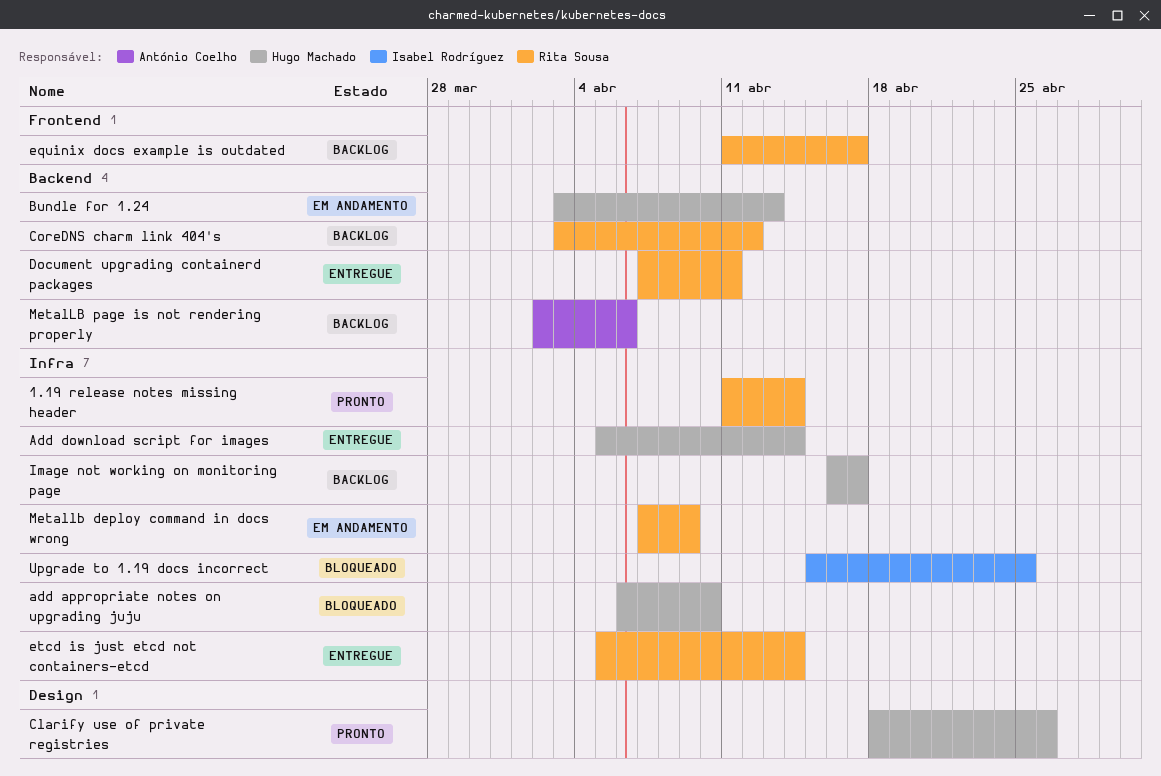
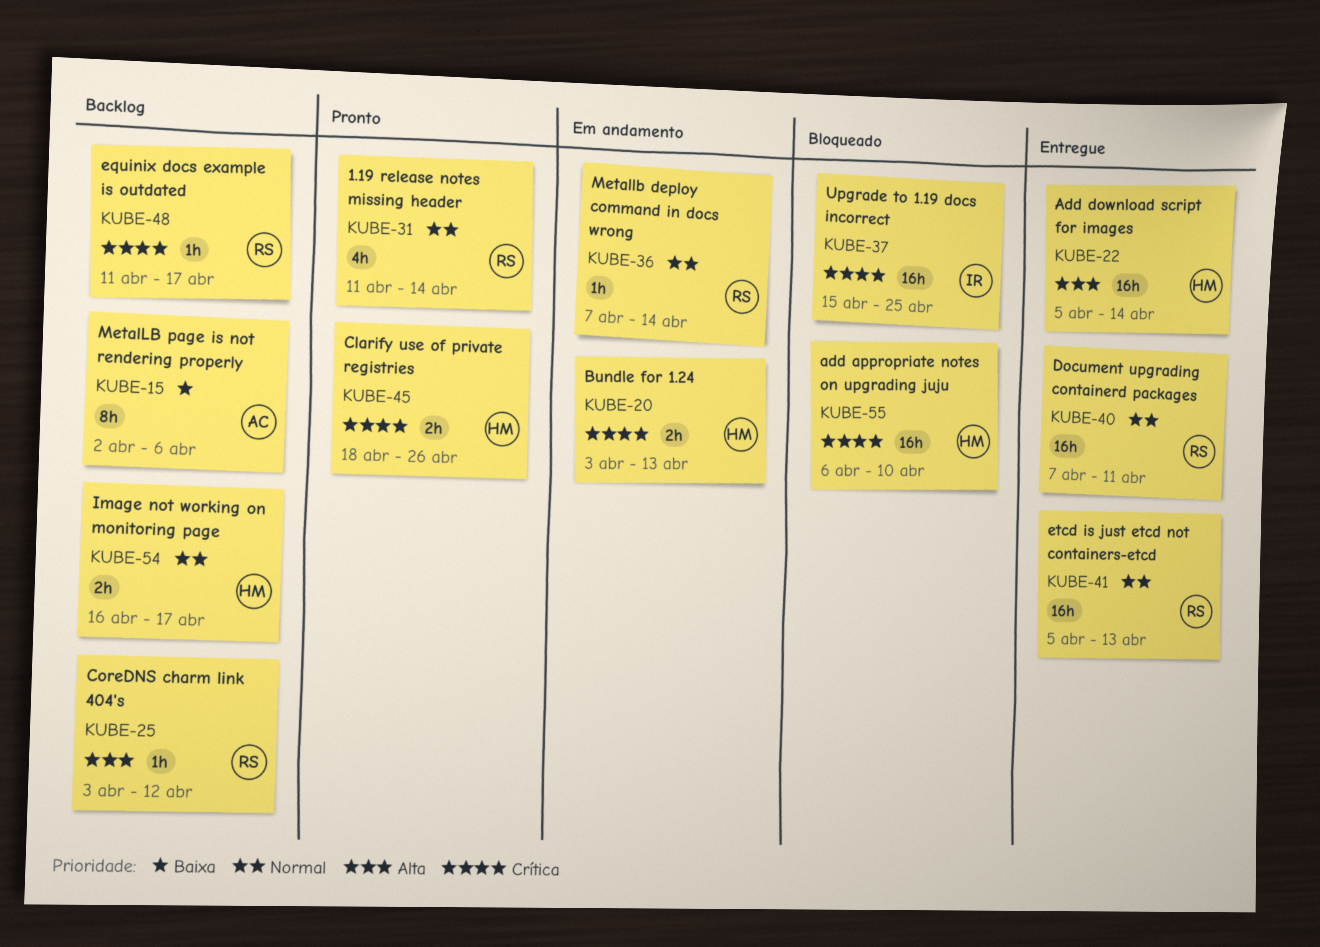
etcd is just etcd not containers-etcd, due: Apr 14 -> Apr 13
Metallb deploy command in docs wrong, due: Apr 9 -> Apr 14

